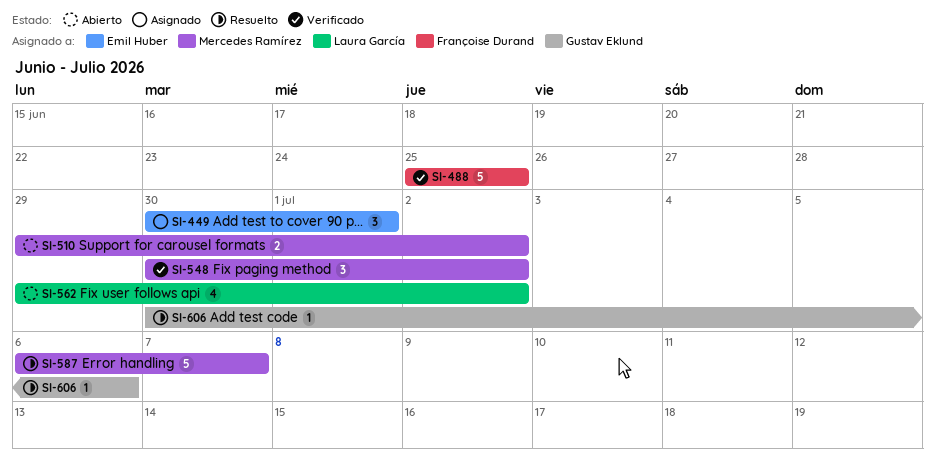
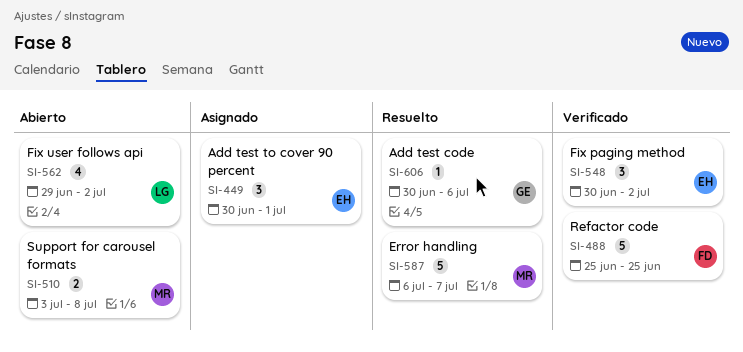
SI-510, start: Jun 29 -> Jul 3
SI-510, due: Jul 2 -> Jul 8
SI-548, owner: Mercedes Ramírez -> Emil Huber

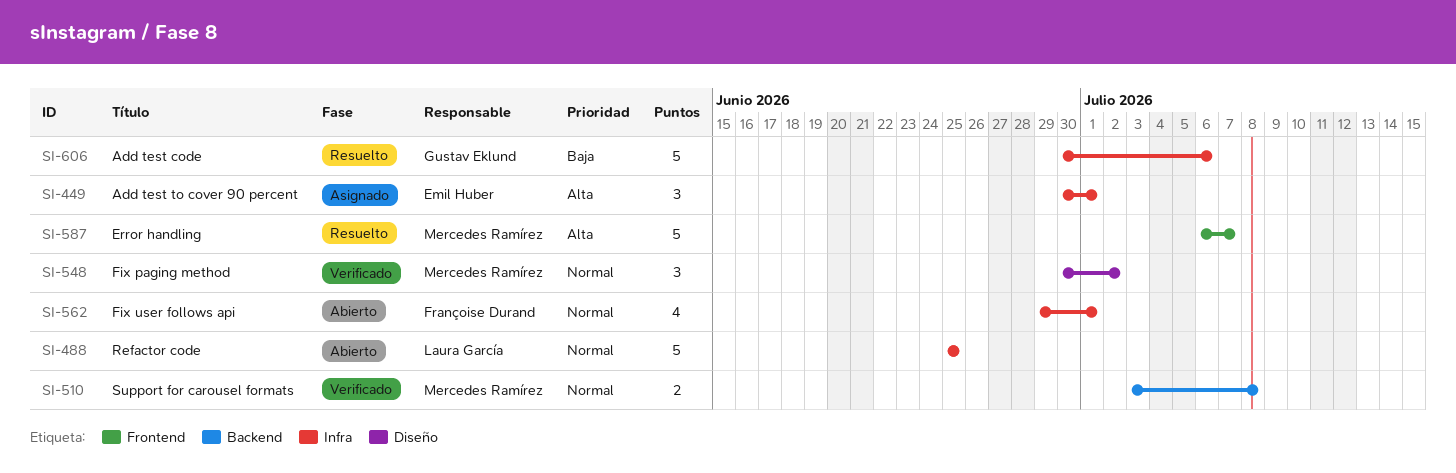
SI-488, status: Verificado -> Abierto
SI-488, owner: Françoise Durand -> Laura García
SI-510, status: Abierto -> Verificado
SI-548, owner: Emil Huber -> Mercedes Ramírez
SI-562, owner: Laura García -> Françoise Durand
SI-562, due: Jul 2 -> Jul 1
SI-606, estimate: 1 -> 5

